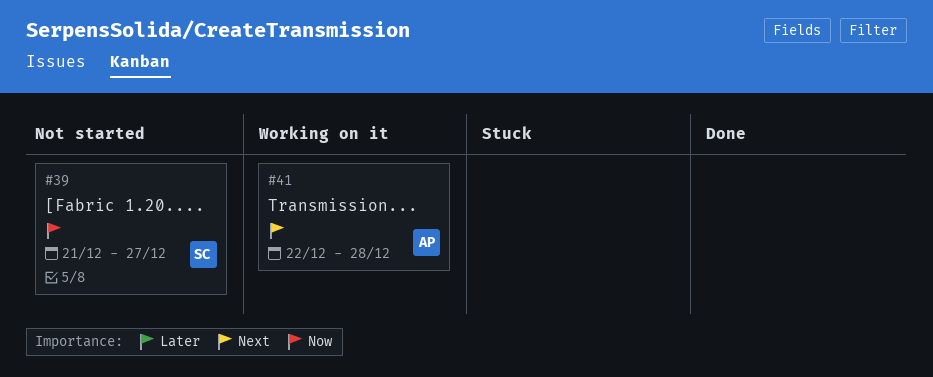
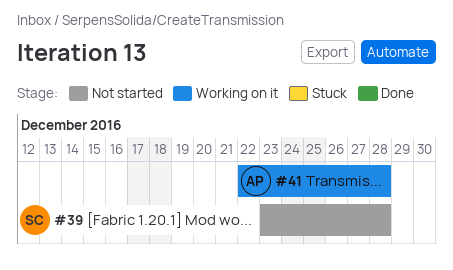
#39, start: Dec 21 -> Dec 23
#39, due: Dec 27 -> Dec 28

